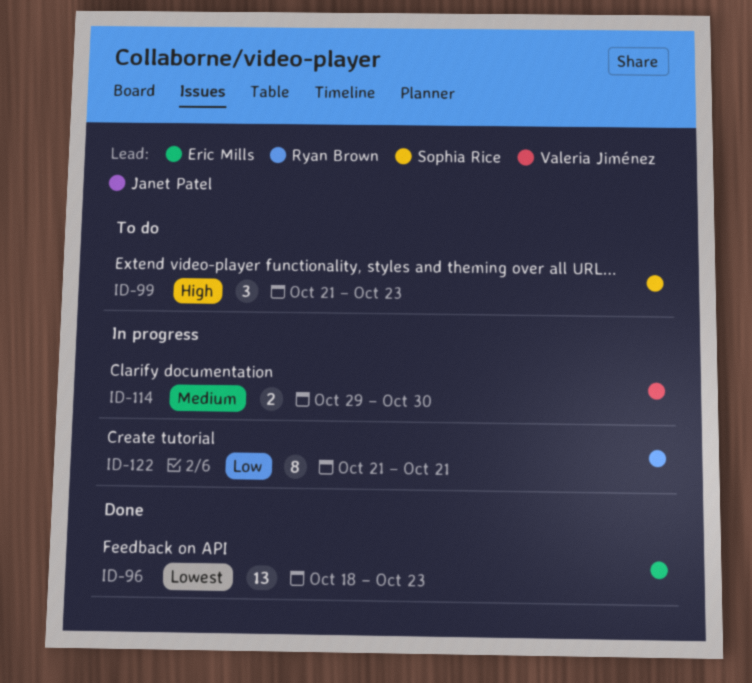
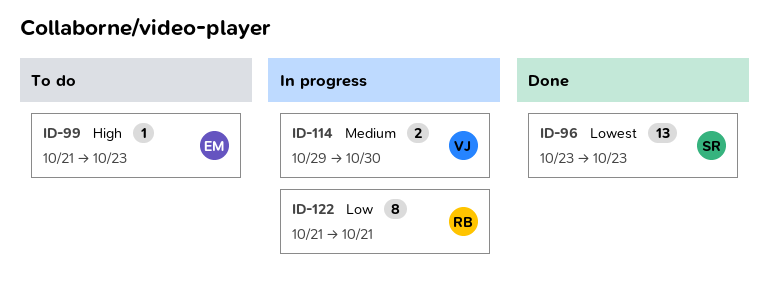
ID-96, owner: Eric Mills -> Sophia Rice
ID-96, start: Oct 18 -> Oct 23
ID-99, owner: Sophia Rice -> Eric Mills
ID-99, estimate: 3 -> 1

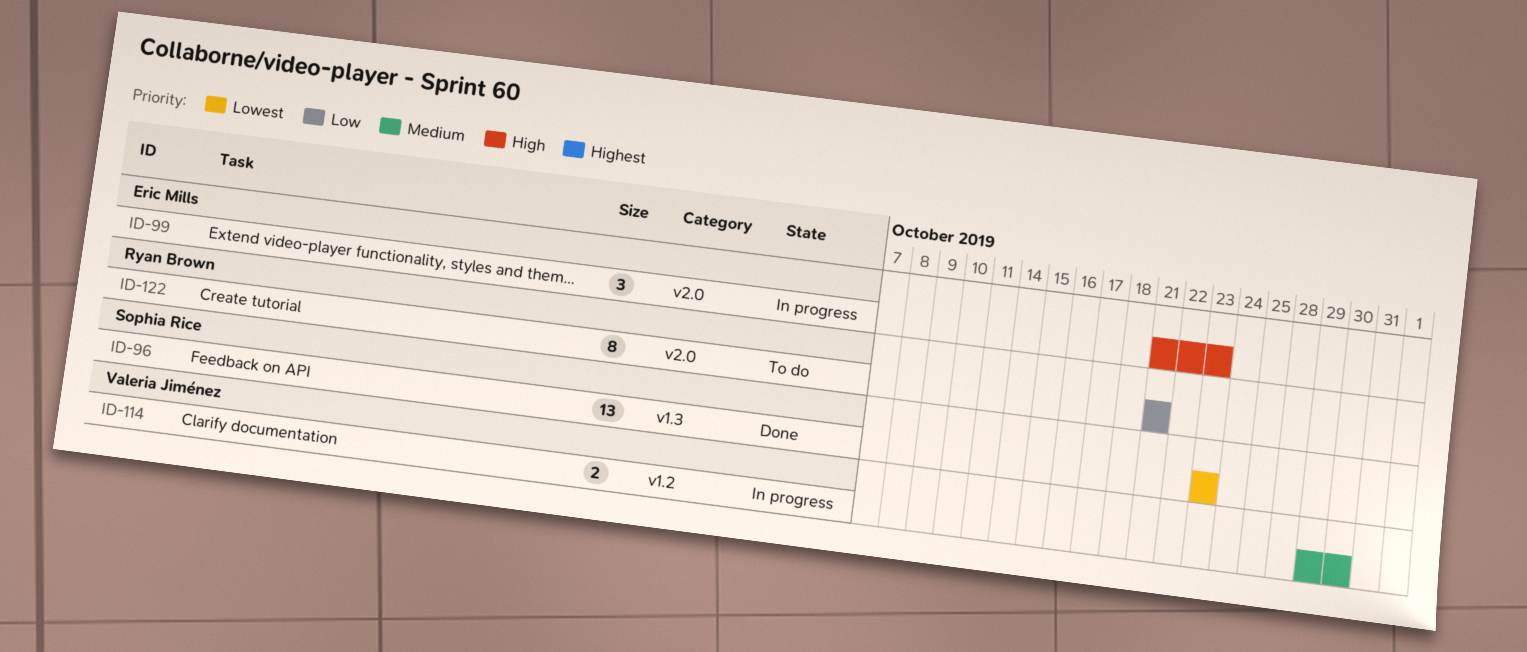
ID-99, status: To do -> In progress
ID-99, estimate: 1 -> 3
ID-122, status: In progress -> To do

